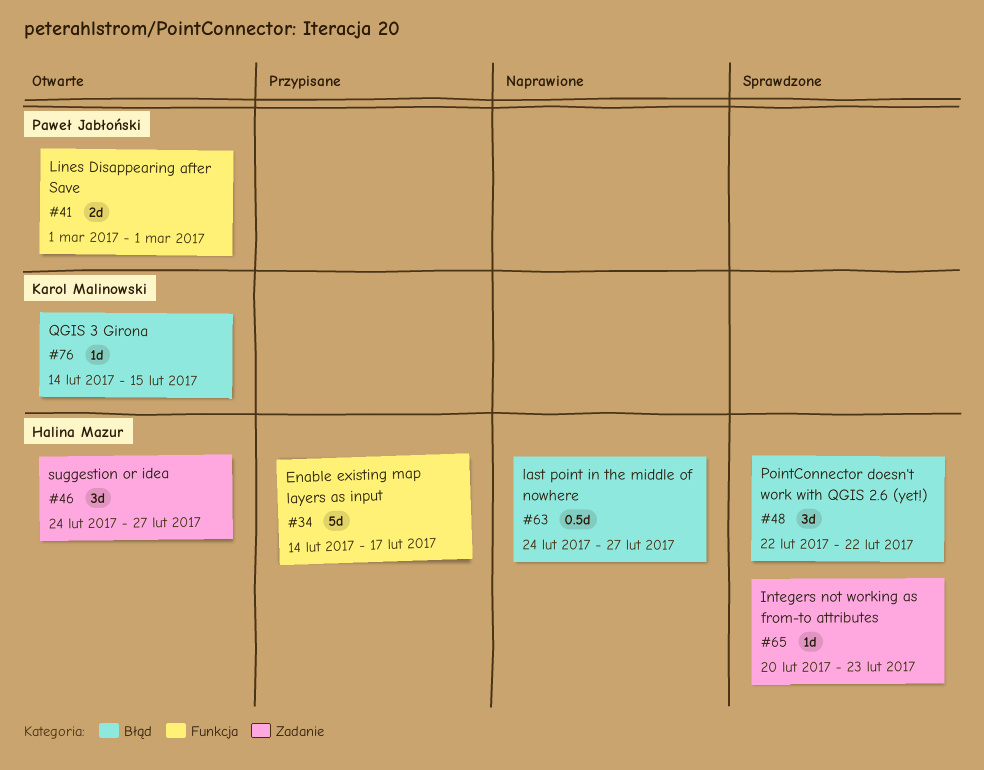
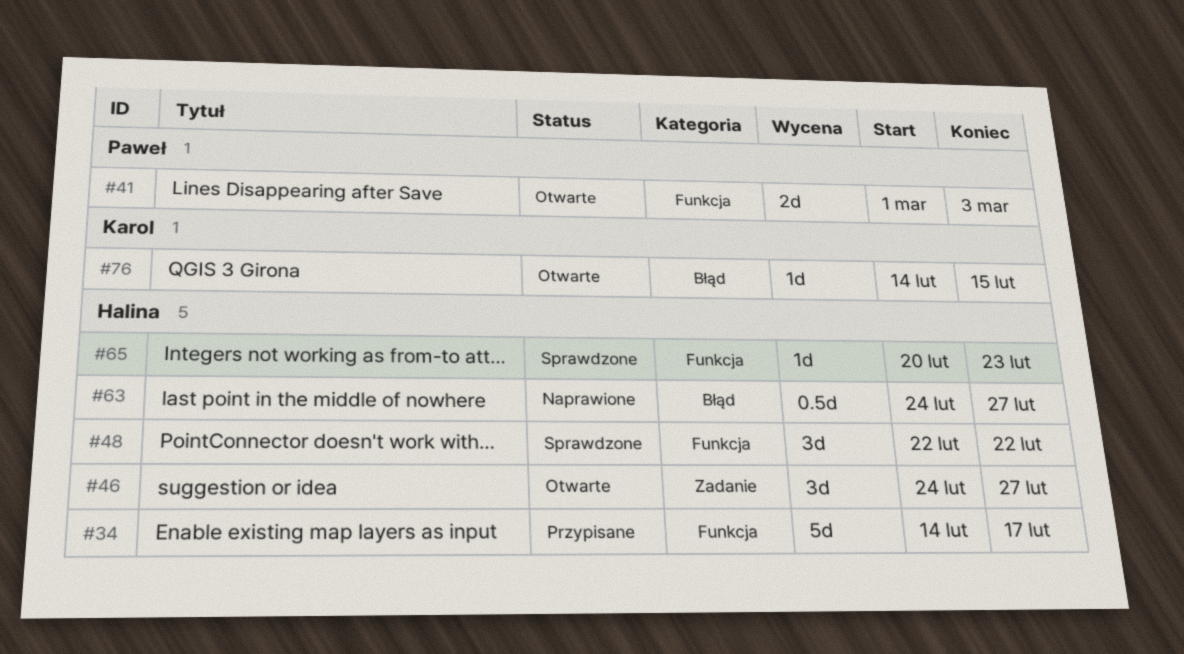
#41, due: Mar 1 -> Mar 3
#48, label: Błąd -> Funkcja
#65, label: Zadanie -> Funkcja

